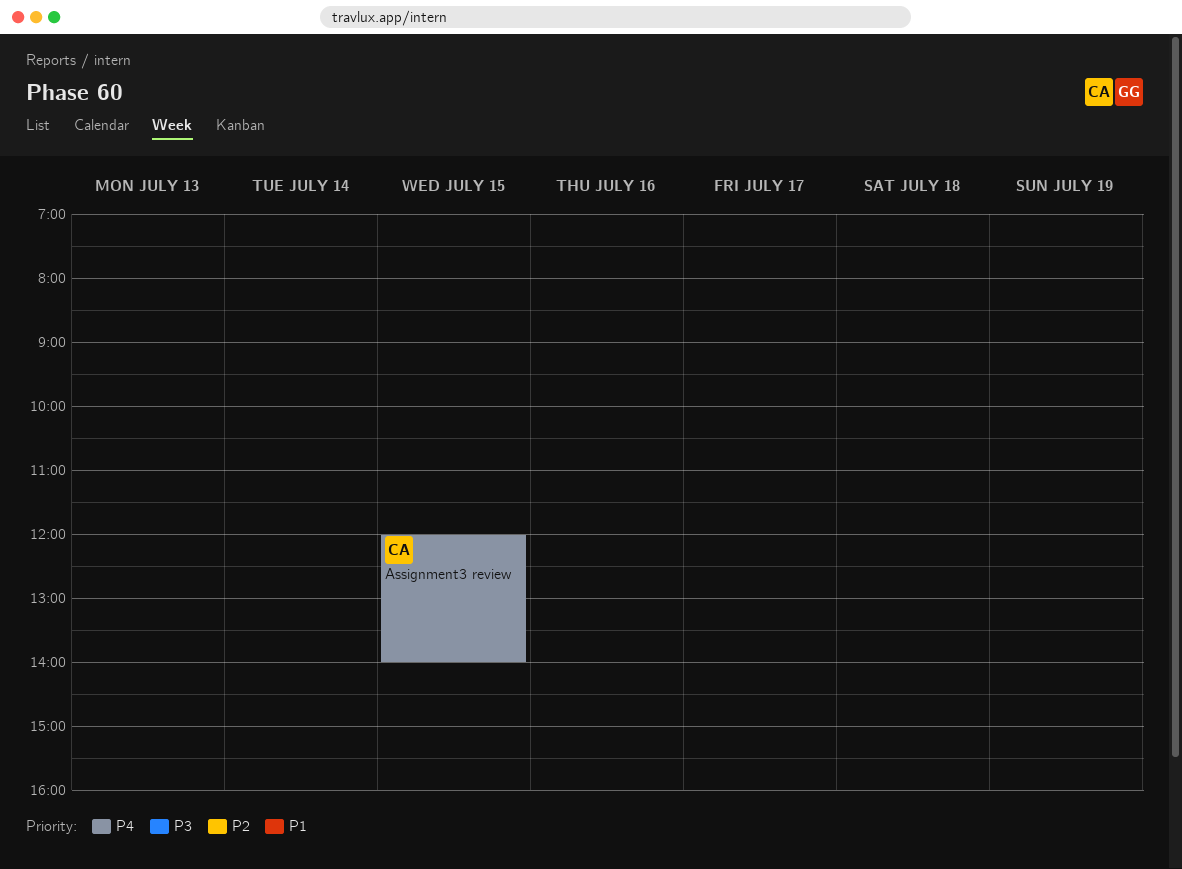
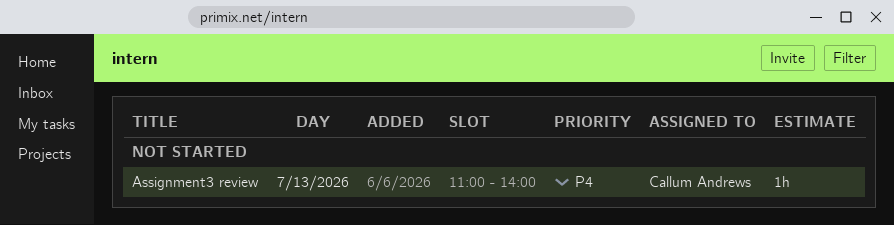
Assignment3 review, day: Jul 15 -> Jul 13
Assignment3 review, begins: 12:00 -> 11:00

